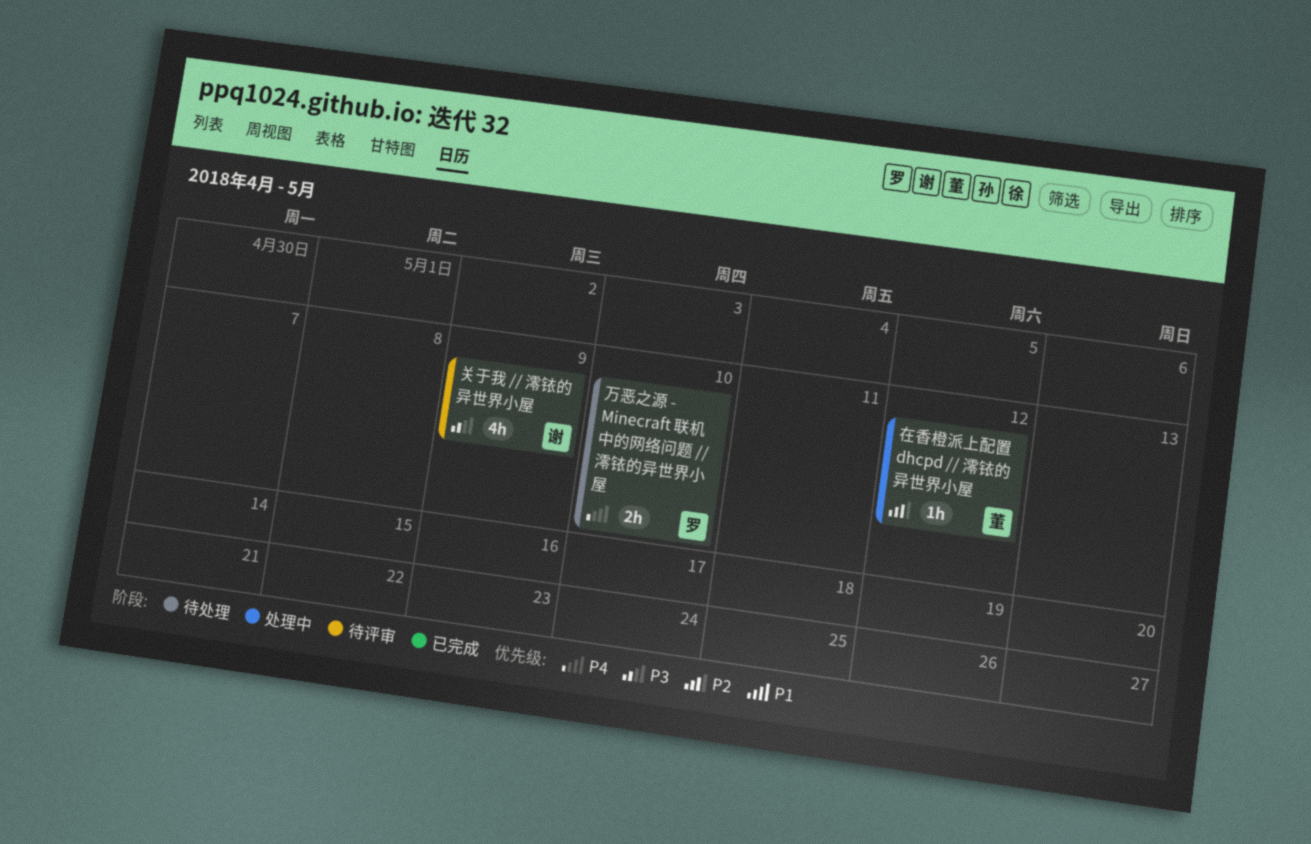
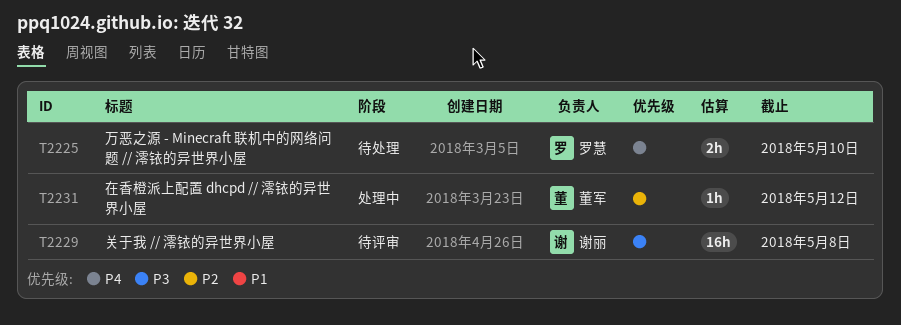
关于我 // 澪铱的异世界小屋, estimate: 4h -> 16h
关于我 // 澪铱的异世界小屋, due: May 9 -> May 8

